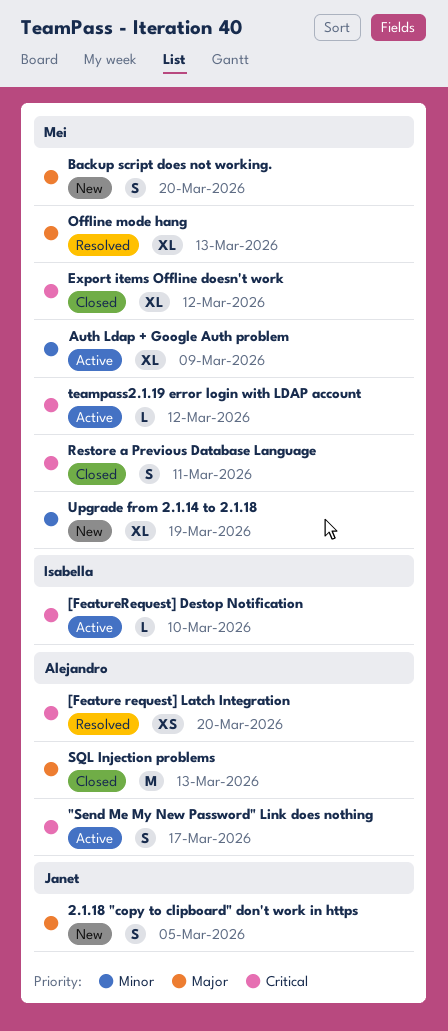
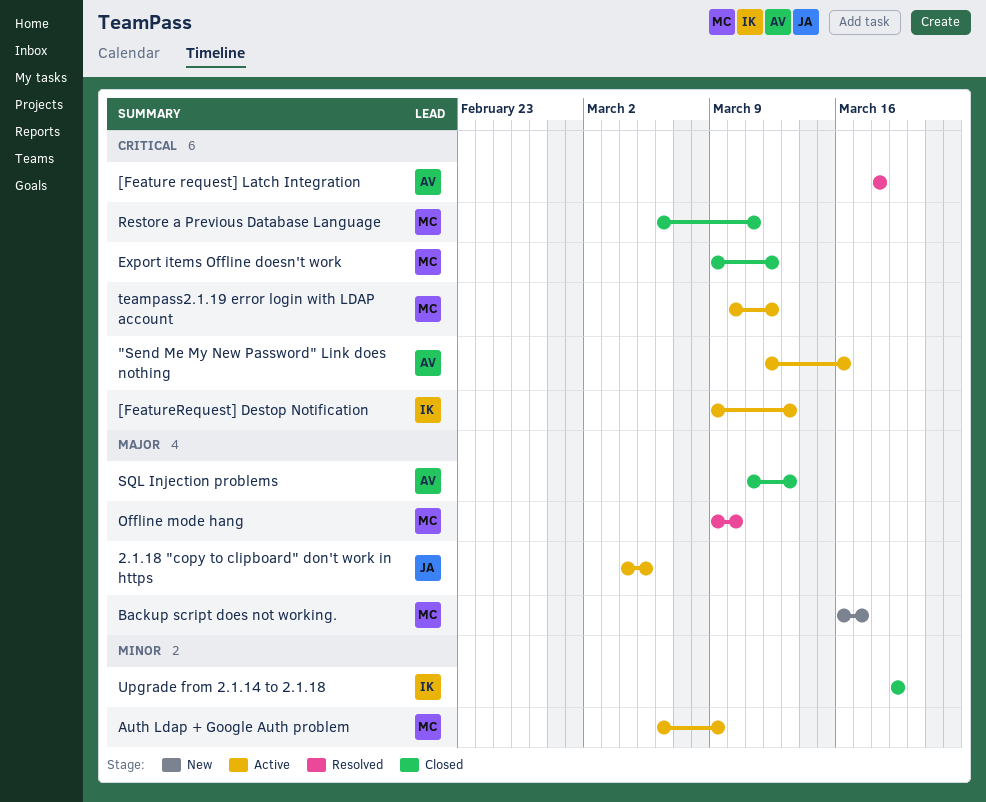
"Send Me My New Password" Link does nothing, due: Mar 17 -> Mar 16
2.1.18 "copy to clipboard" don't work in https, status: New -> Active
[Feature request] Latch Integration, due: Mar 20 -> Mar 18
[FeatureRequest] Destop Notification, due: Mar 10 -> Mar 13
Backup script does not working., due: Mar 20 -> Mar 17
Offline mode hang, due: Mar 13 -> Mar 10
Upgrade from 2.1.14 to 2.1.18, status: New -> Closed
Upgrade from 2.1.14 to 2.1.18, owner: Mei -> Isabella

